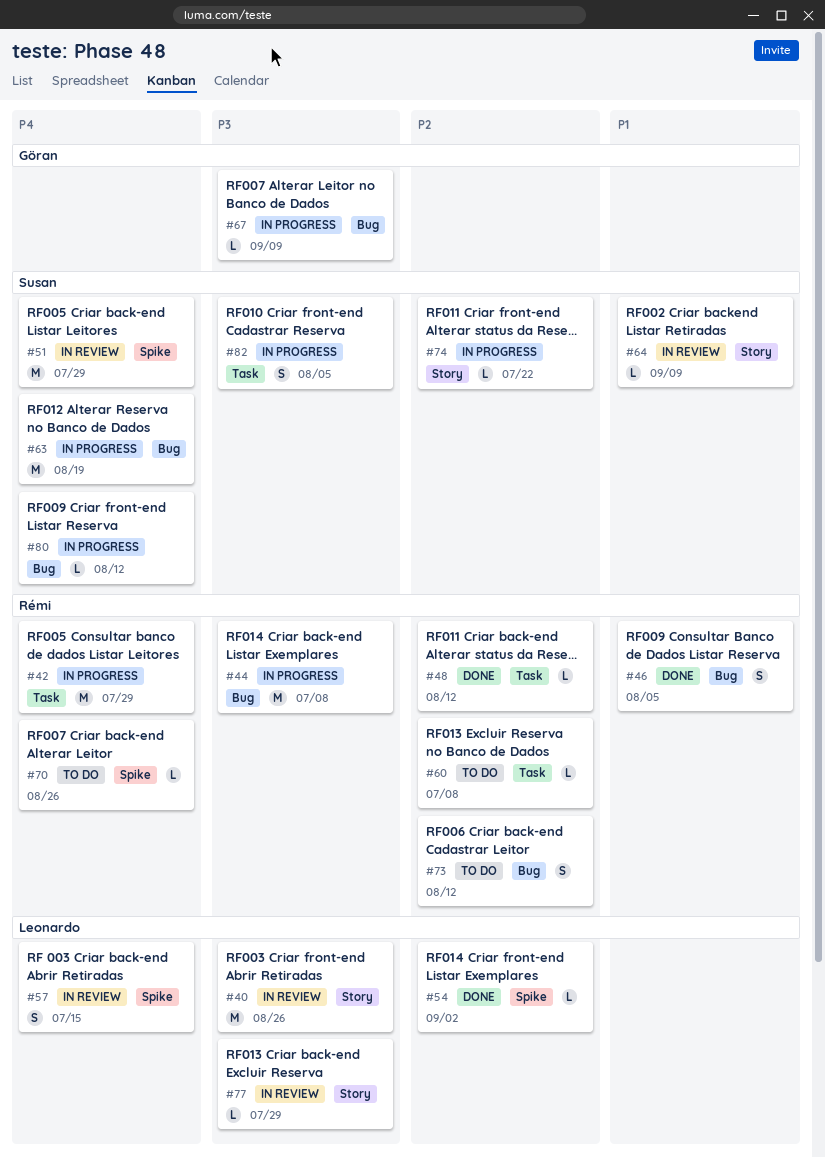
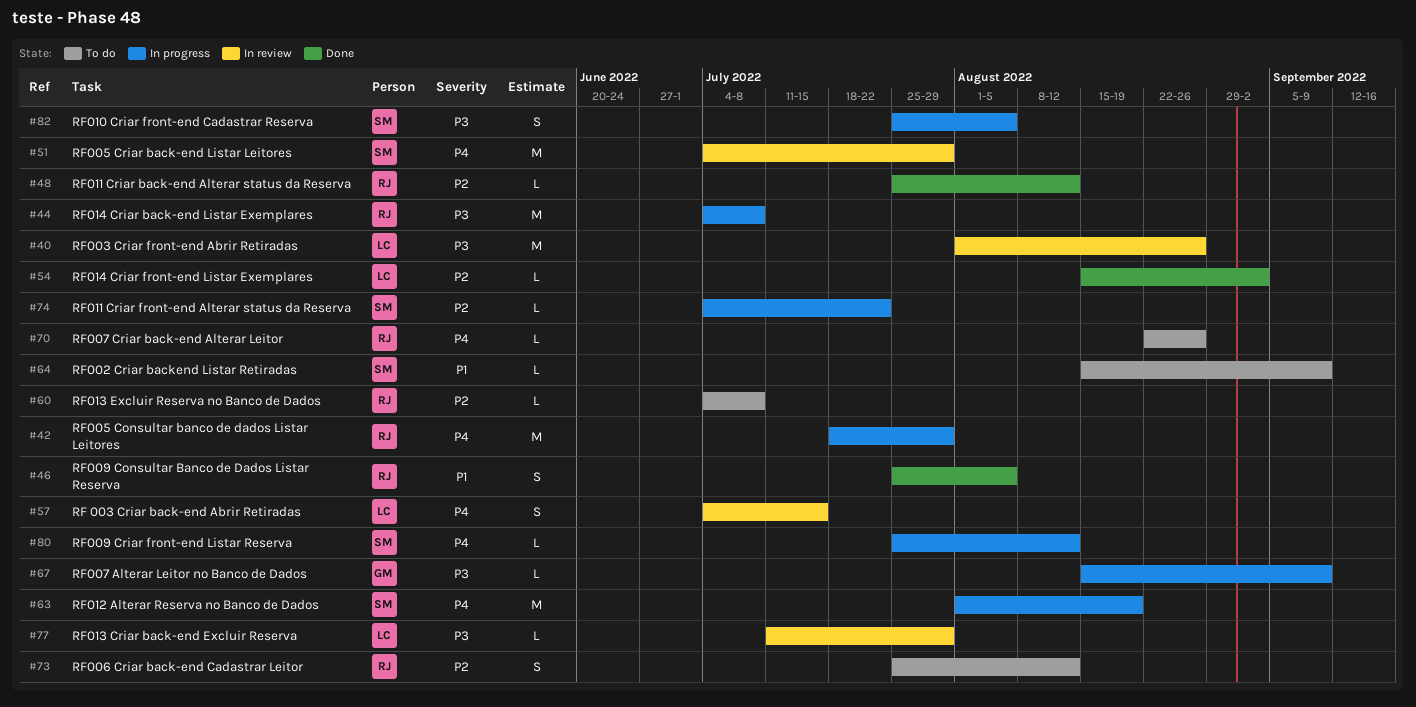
#64, status: In review -> To do

